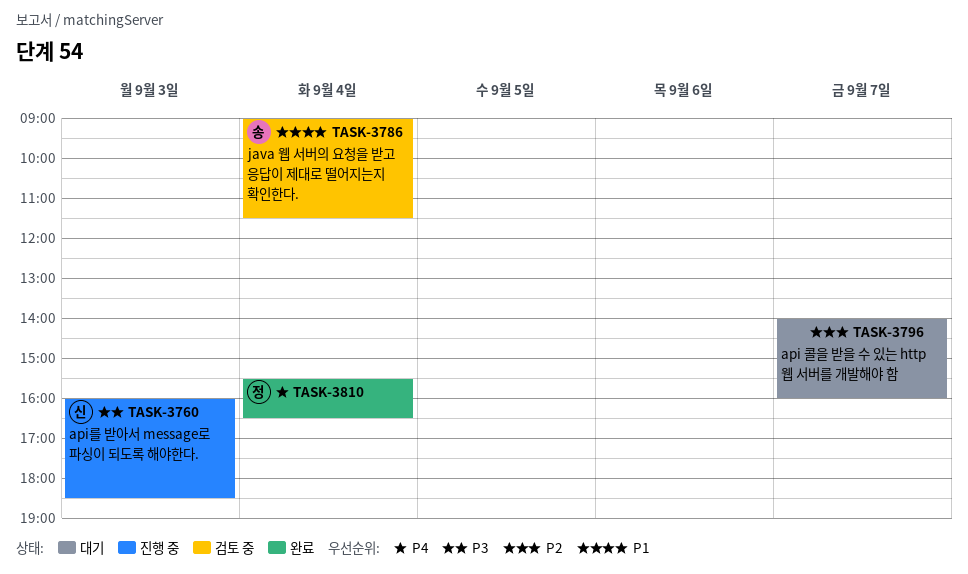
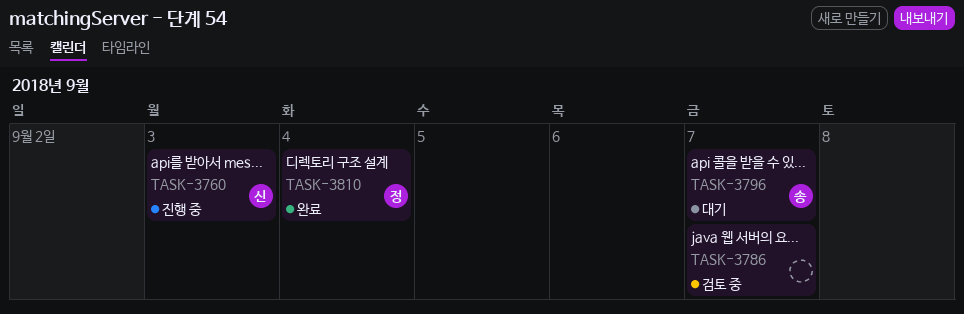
TASK-3786, owner: 송 -> none
TASK-3786, day: Sep 4 -> Sep 7
TASK-3796, owner: none -> 송

